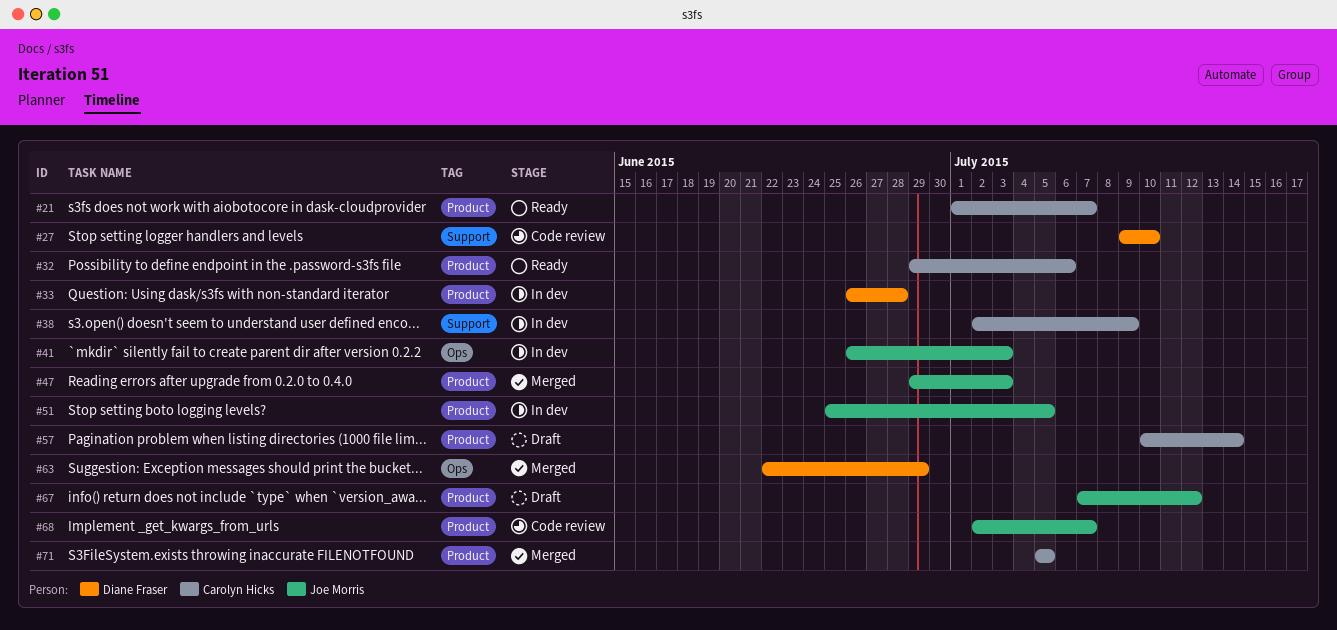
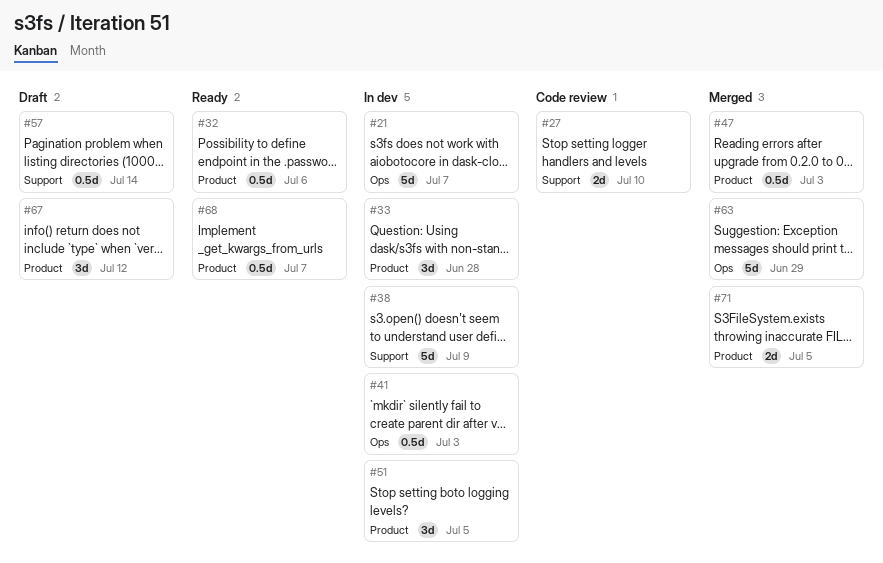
#21, status: Ready -> In dev
#21, label: Product -> Ops
#57, label: Product -> Support
#68, status: Code review -> Ready

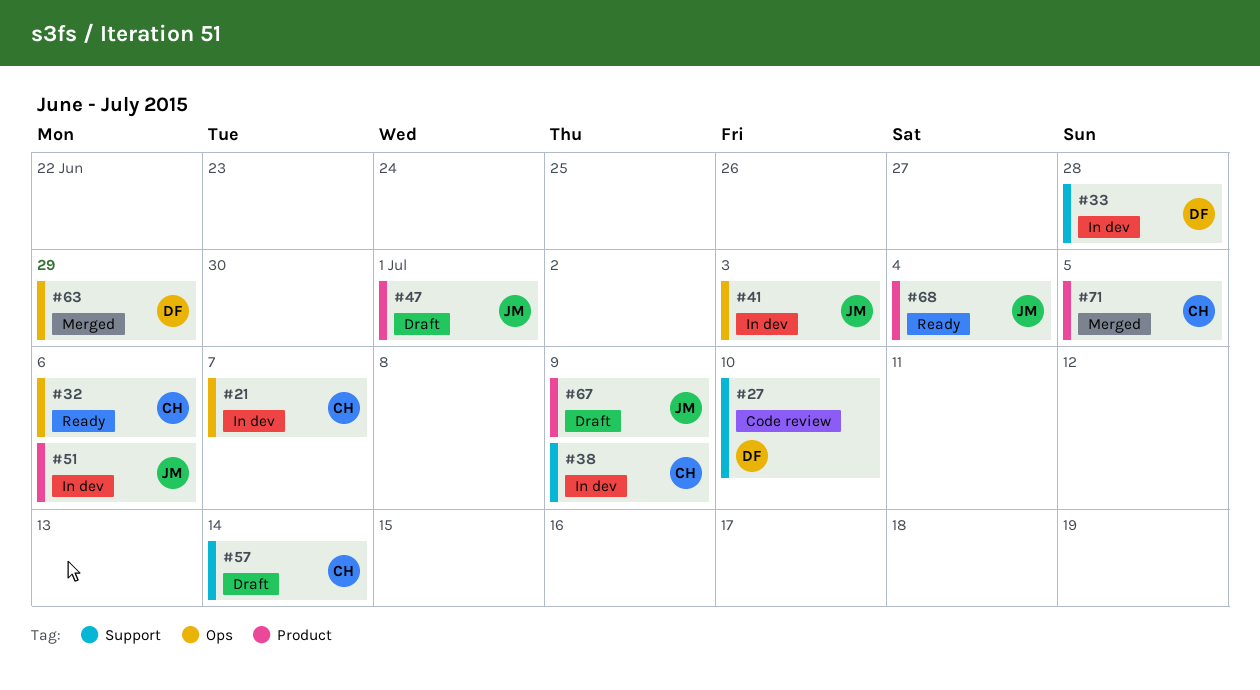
#32, label: Product -> Ops
#33, label: Product -> Support
#47, status: Merged -> Draft
#47, due: Jul 3 -> Jul 1
#51, due: Jul 5 -> Jul 6
#67, due: Jul 12 -> Jul 9
#68, due: Jul 7 -> Jul 4

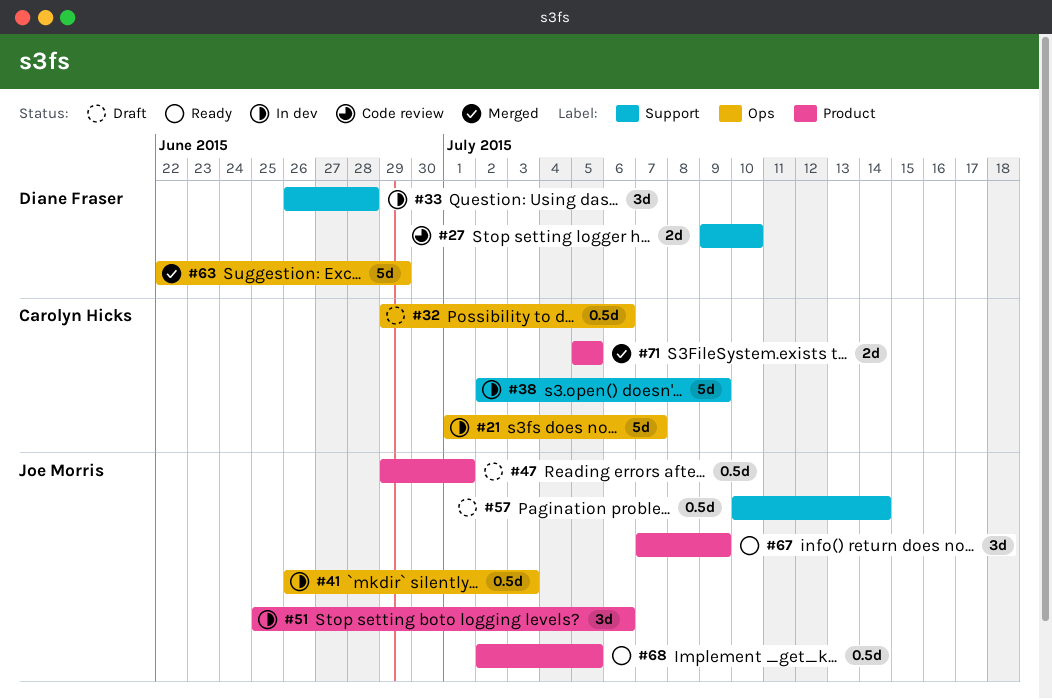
#32, status: Ready -> Draft
#57, owner: Carolyn Hicks -> Joe Morris
#67, status: Draft -> Ready
#68, due: Jul 4 -> Jul 5

